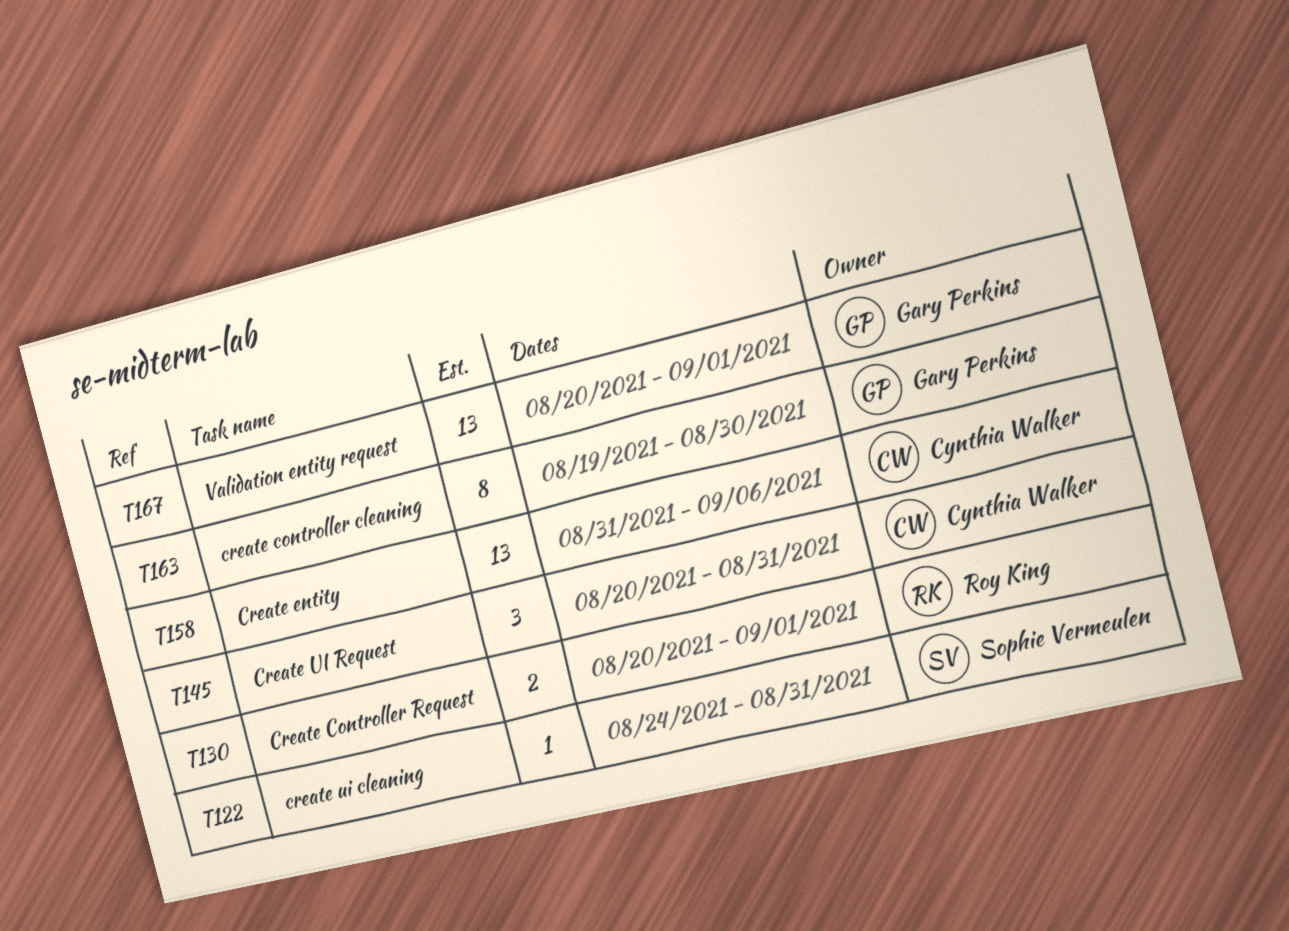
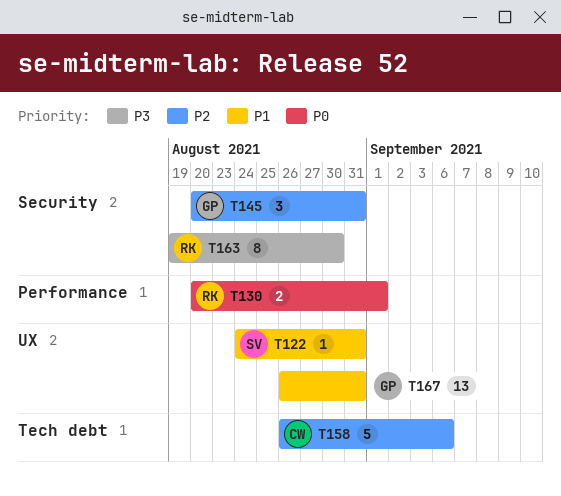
T145, owner: Cynthia Walker -> Gary Perkins
T158, estimate: 13 -> 5
T158, start: Aug 31 -> Aug 26
T163, owner: Gary Perkins -> Roy King
T167, start: Aug 20 -> Aug 26
T167, due: Sep 1 -> Aug 31

